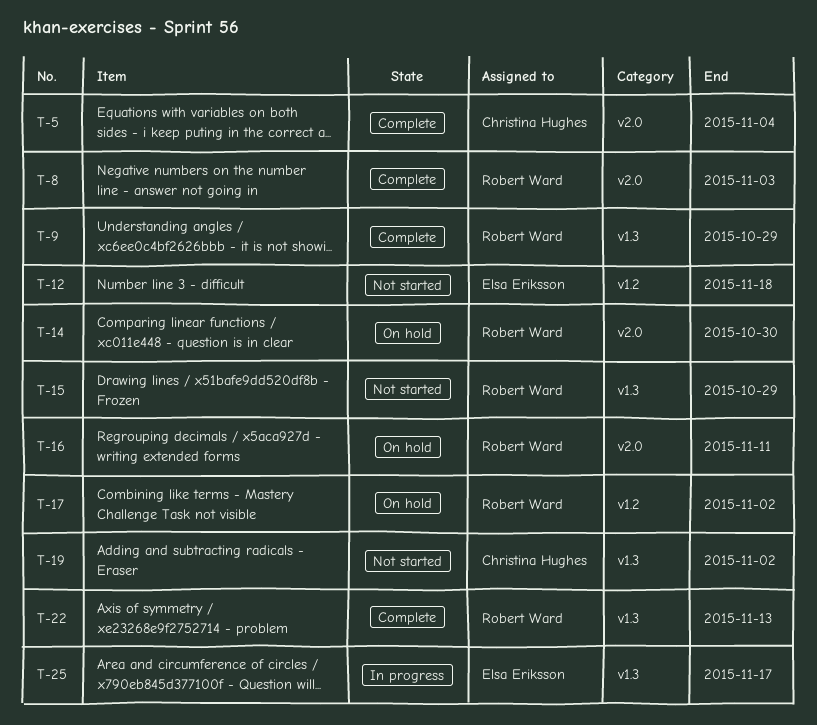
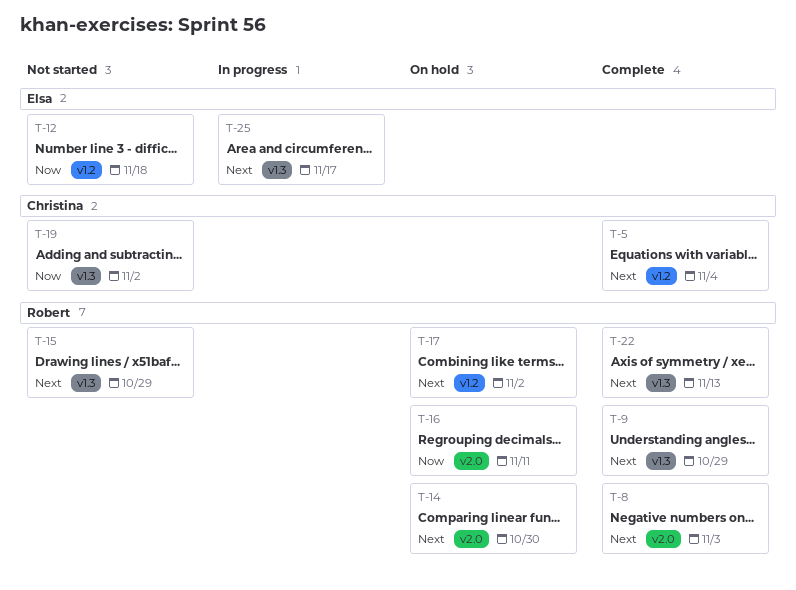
T-5, label: v2.0 -> v1.2

